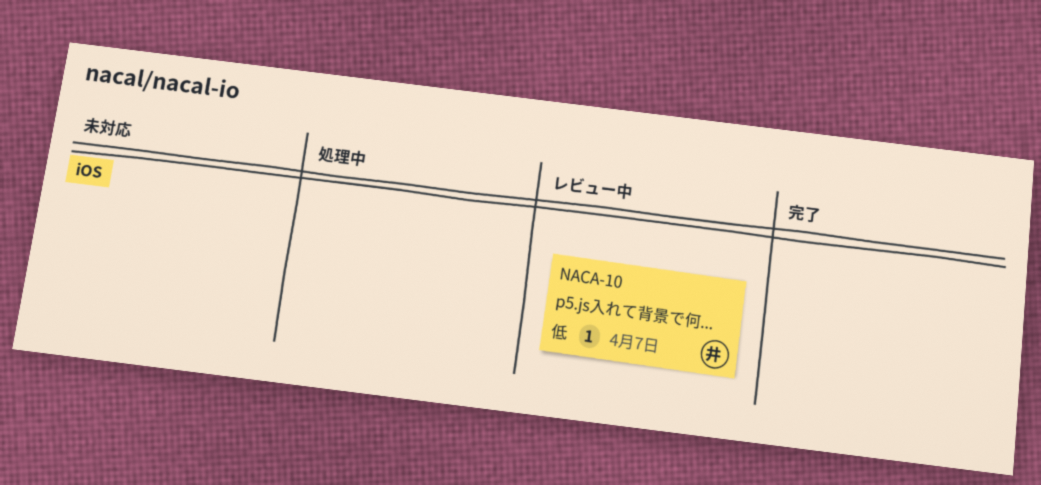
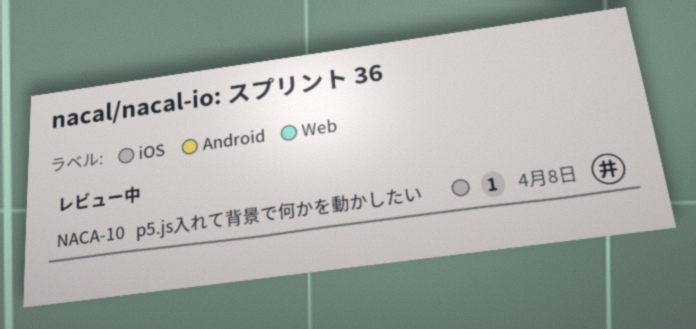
NACA-10, due: Apr 7 -> Apr 8

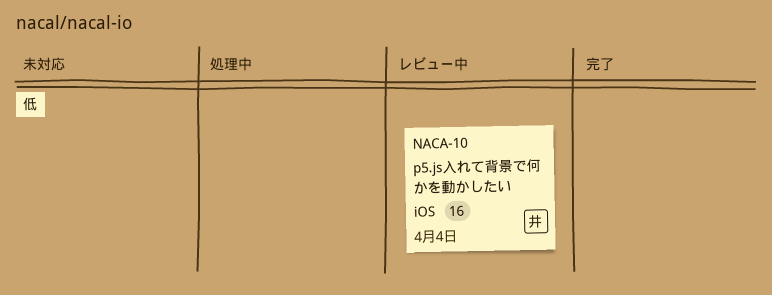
NACA-10, estimate: 1 -> 16
NACA-10, due: Apr 8 -> Apr 4

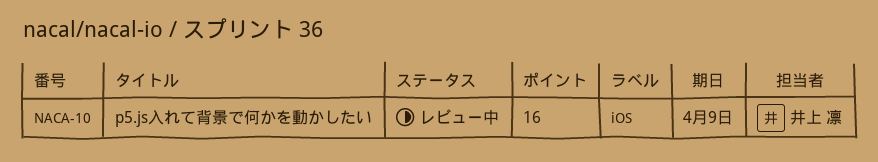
NACA-10, due: Apr 4 -> Apr 9

